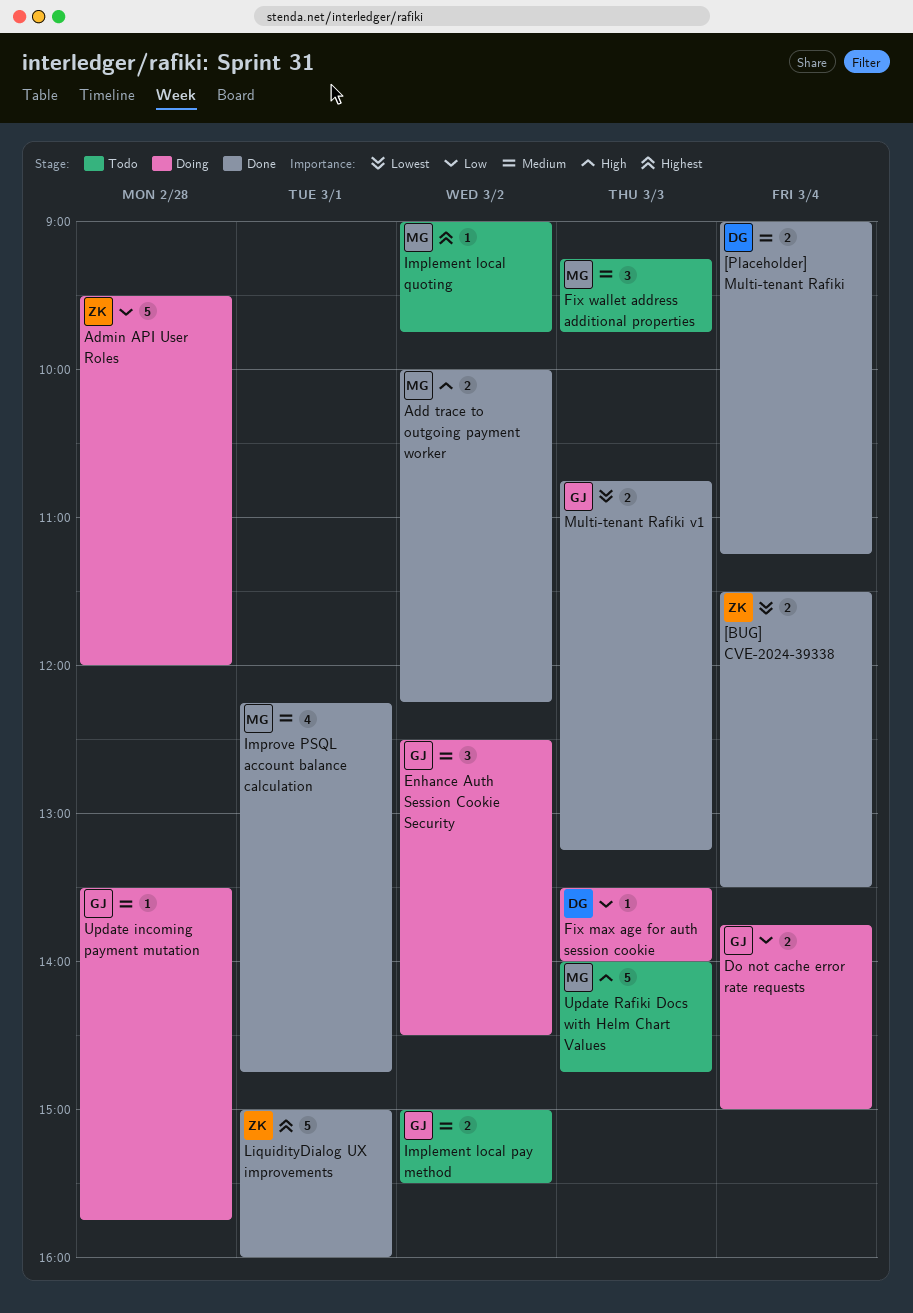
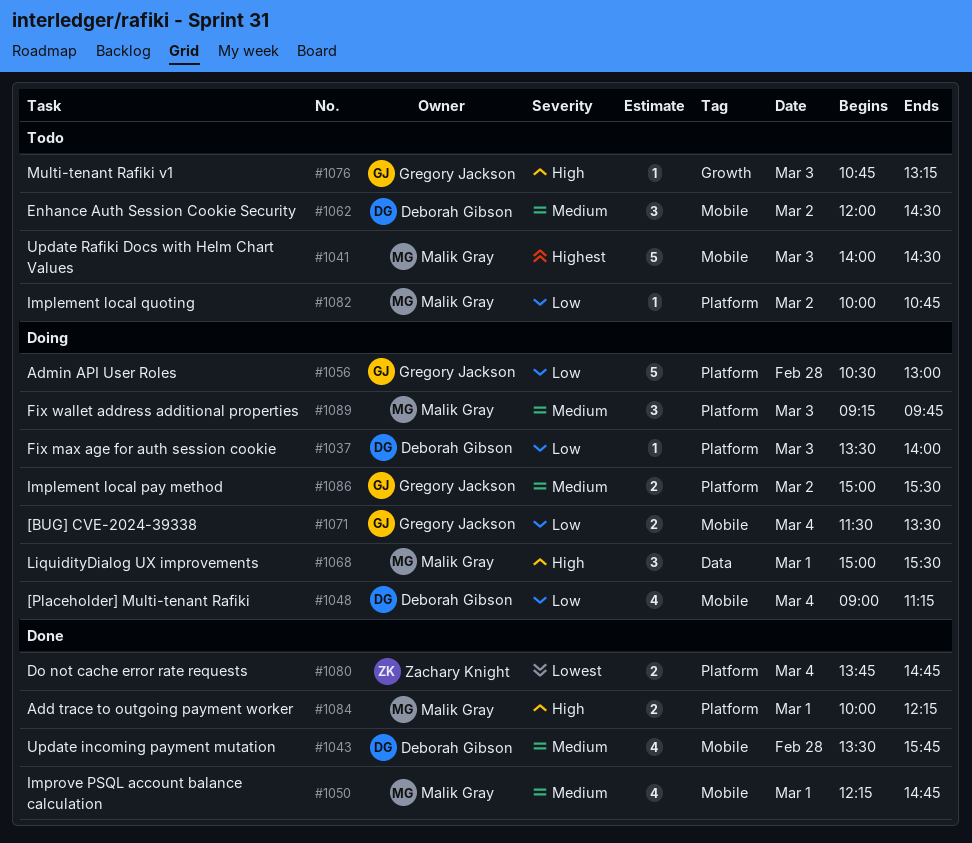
[BUG] CVE-2024-39338, status: Done -> Doing
[BUG] CVE-2024-39338, owner: Zachary Knight -> Gregory Jackson
[BUG] CVE-2024-39338, priority: Lowest -> Low
[Placeholder] Multi-tenant Rafiki, status: Done -> Doing
[Placeholder] Multi-tenant Rafiki, priority: Medium -> Low
[Placeholder] Multi-tenant Rafiki, estimate: 2 -> 4
Add trace to outgoing payment worker, day: Mar 2 -> Mar 1
Admin API User Roles, owner: Zachary Knight -> Gregory Jackson
Admin API User Roles, begins: 09:30 -> 10:30
Admin API User Roles, ends: 12:00 -> 13:00
Do not cache error rate requests, status: Doing -> Done
Do not cache error rate requests, owner: Gregory Jackson -> Zachary Knight
Do not cache error rate requests, priority: Low -> Lowest
Do not cache error rate requests, ends: 15:00 -> 14:45
Enhance Auth Session Cookie Security, status: Doing -> Todo
Enhance Auth Session Cookie Security, owner: Gregory Jackson -> Deborah Gibson
Enhance Auth Session Cookie Security, begins: 12:30 -> 12:00
Fix wallet address additional properties, status: Todo -> Doing
Implement local pay method, status: Todo -> Doing
Implement local quoting, priority: Highest -> Low
Implement local quoting, begins: 09:00 -> 10:00
Implement local quoting, ends: 09:45 -> 10:45
LiquidityDialog UX improvements, status: Done -> Doing
LiquidityDialog UX improvements, owner: Zachary Knight -> Malik Gray
LiquidityDialog UX improvements, priority: Highest -> High
LiquidityDialog UX improvements, estimate: 5 -> 3
LiquidityDialog UX improvements, ends: 16:00 -> 15:30
Multi-tenant Rafiki v1, status: Done -> Todo
Multi-tenant Rafiki v1, priority: Lowest -> High
Multi-tenant Rafiki v1, estimate: 2 -> 1
Update incoming payment mutation, status: Doing -> Done
Update incoming payment mutation, owner: Gregory Jackson -> Deborah Gibson
Update incoming payment mutation, estimate: 1 -> 4
Update Rafiki Docs with Helm Chart Values, priority: High -> Highest
Update Rafiki Docs with Helm Chart Values, ends: 14:45 -> 14:30

